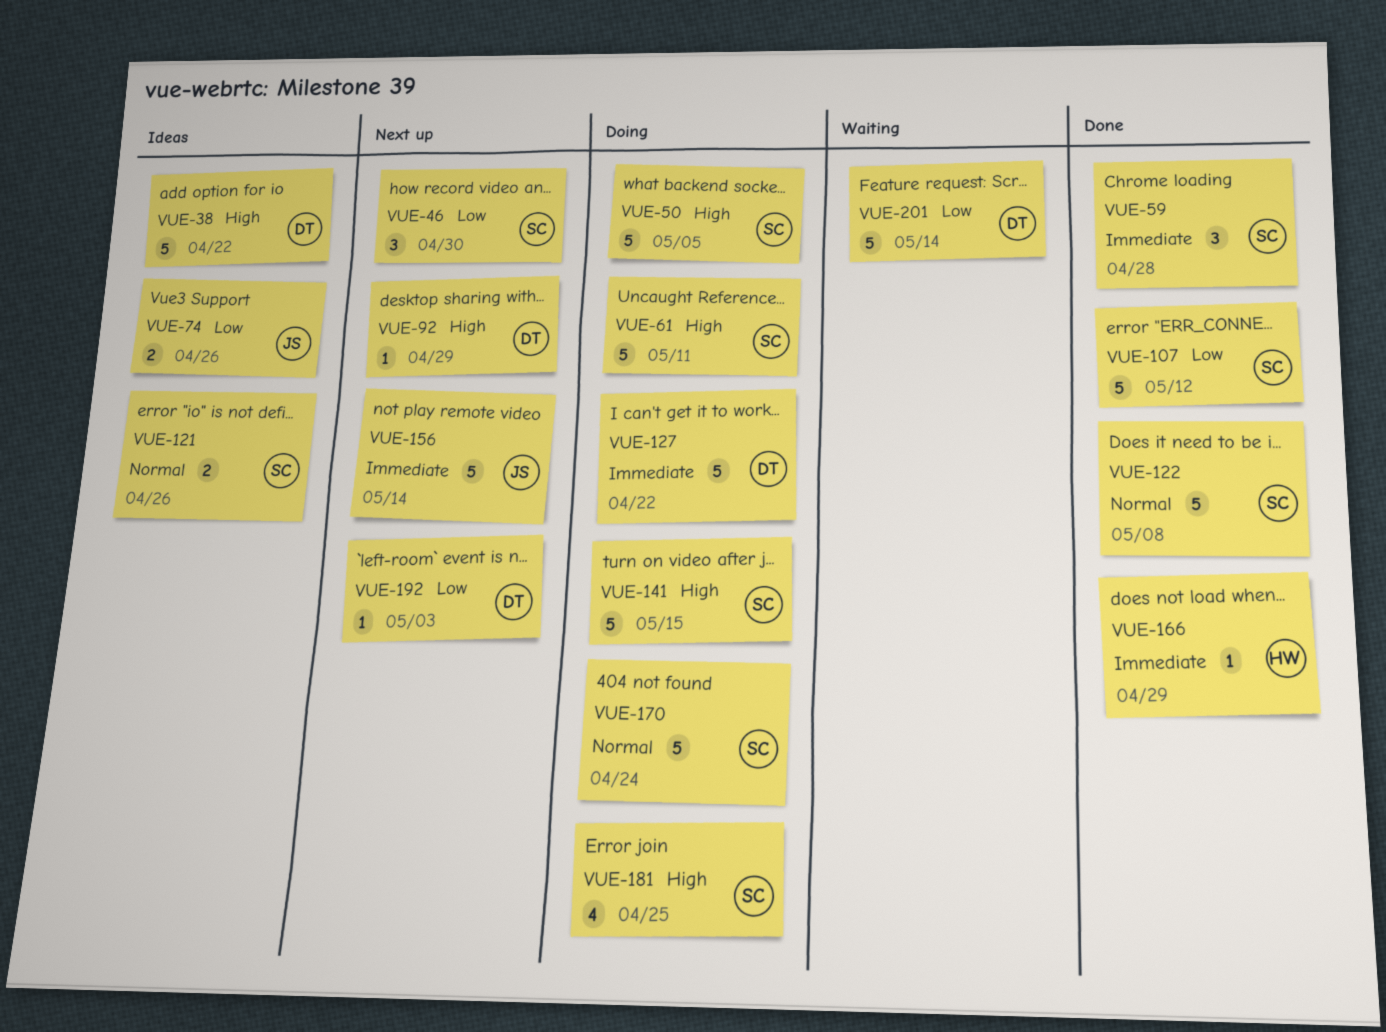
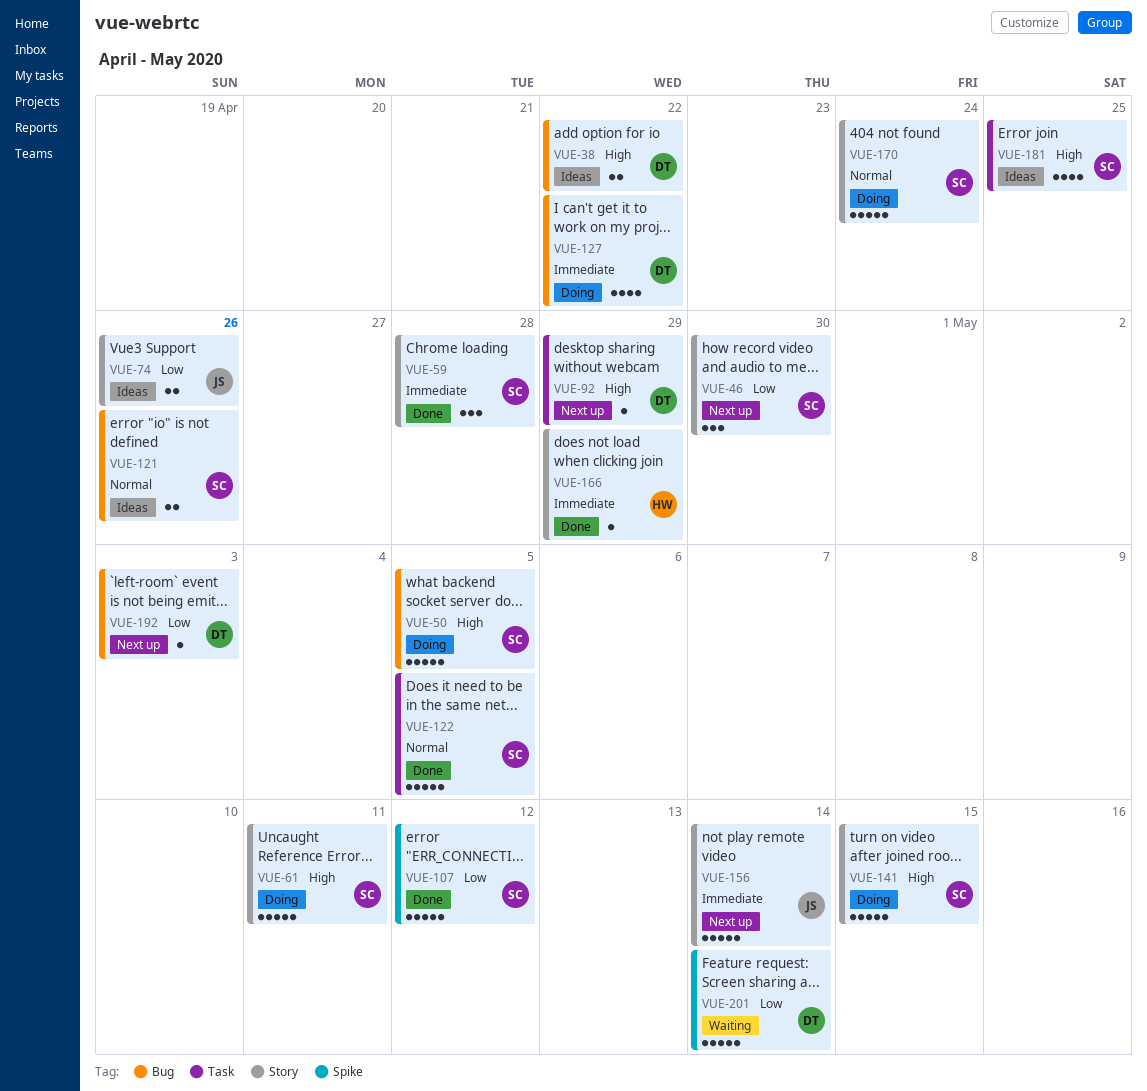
VUE-38, estimate: 5 -> 2
VUE-122, due: May 8 -> May 5
VUE-127, estimate: 5 -> 4
VUE-181, status: Doing -> Ideas

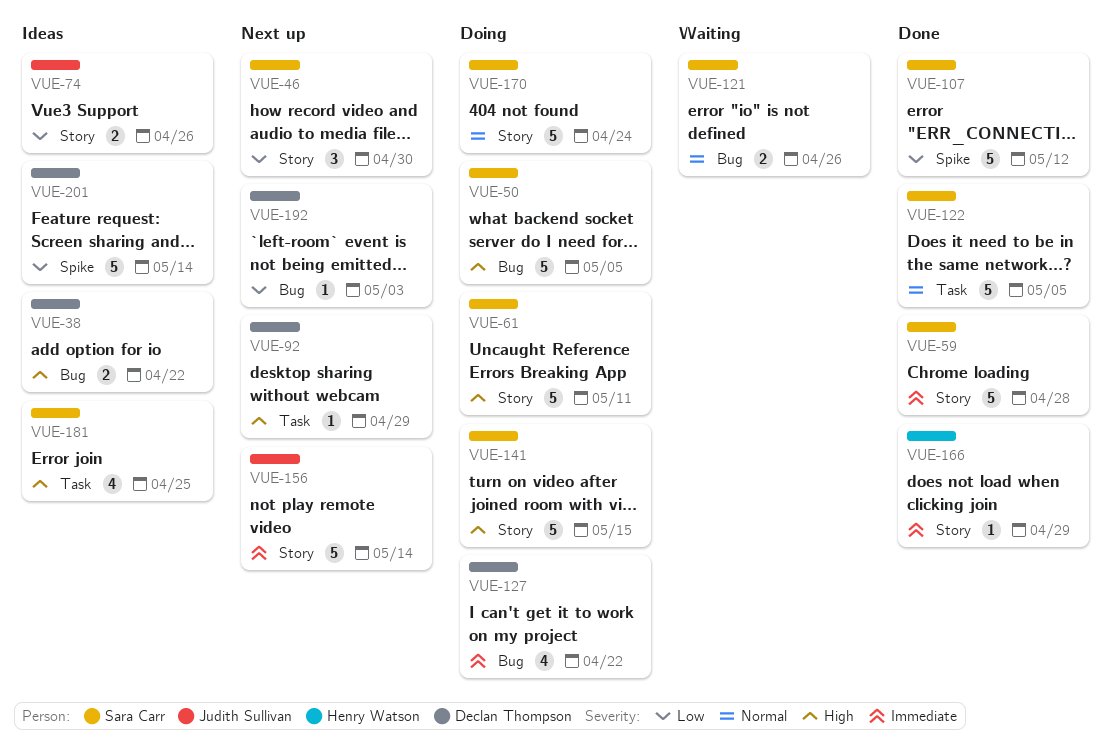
VUE-59, estimate: 3 -> 5
VUE-121, status: Ideas -> Waiting
VUE-201, status: Waiting -> Ideas

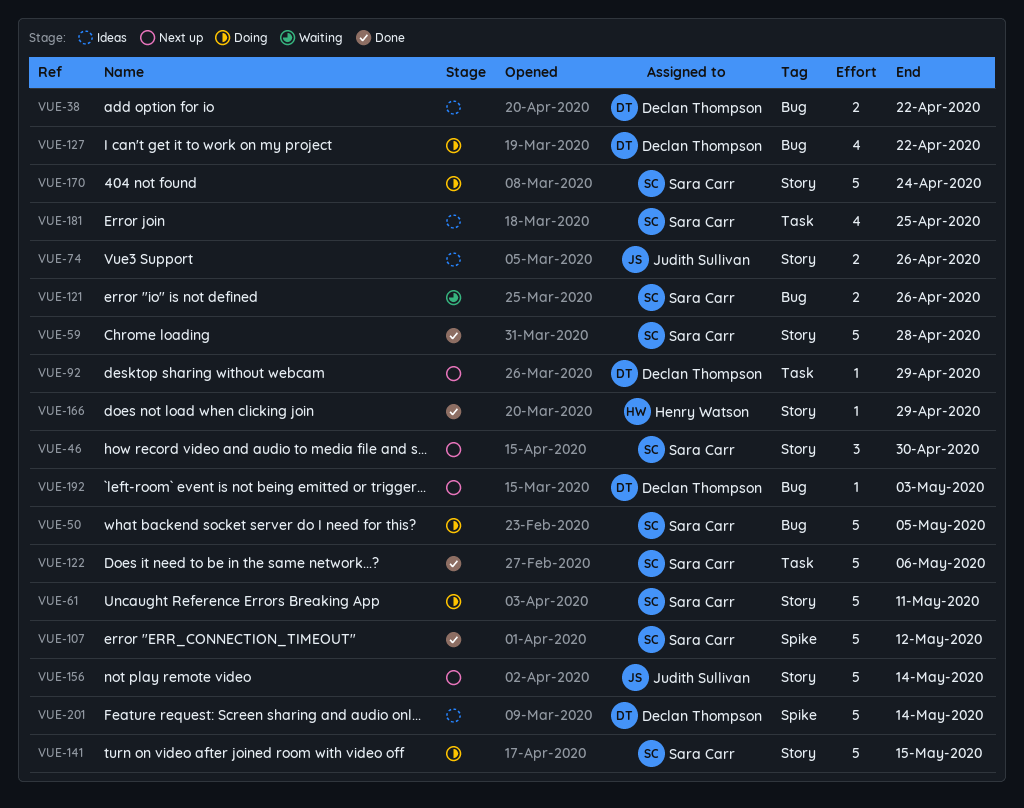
VUE-122, due: May 5 -> May 6

